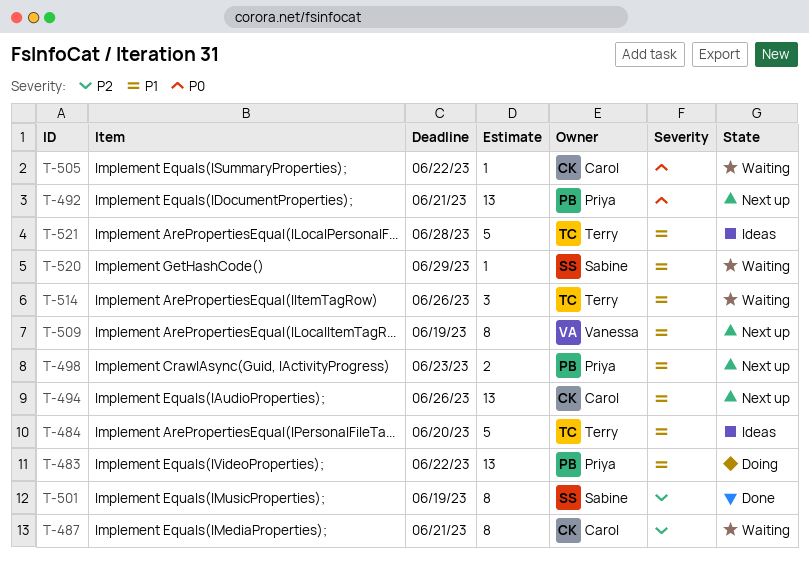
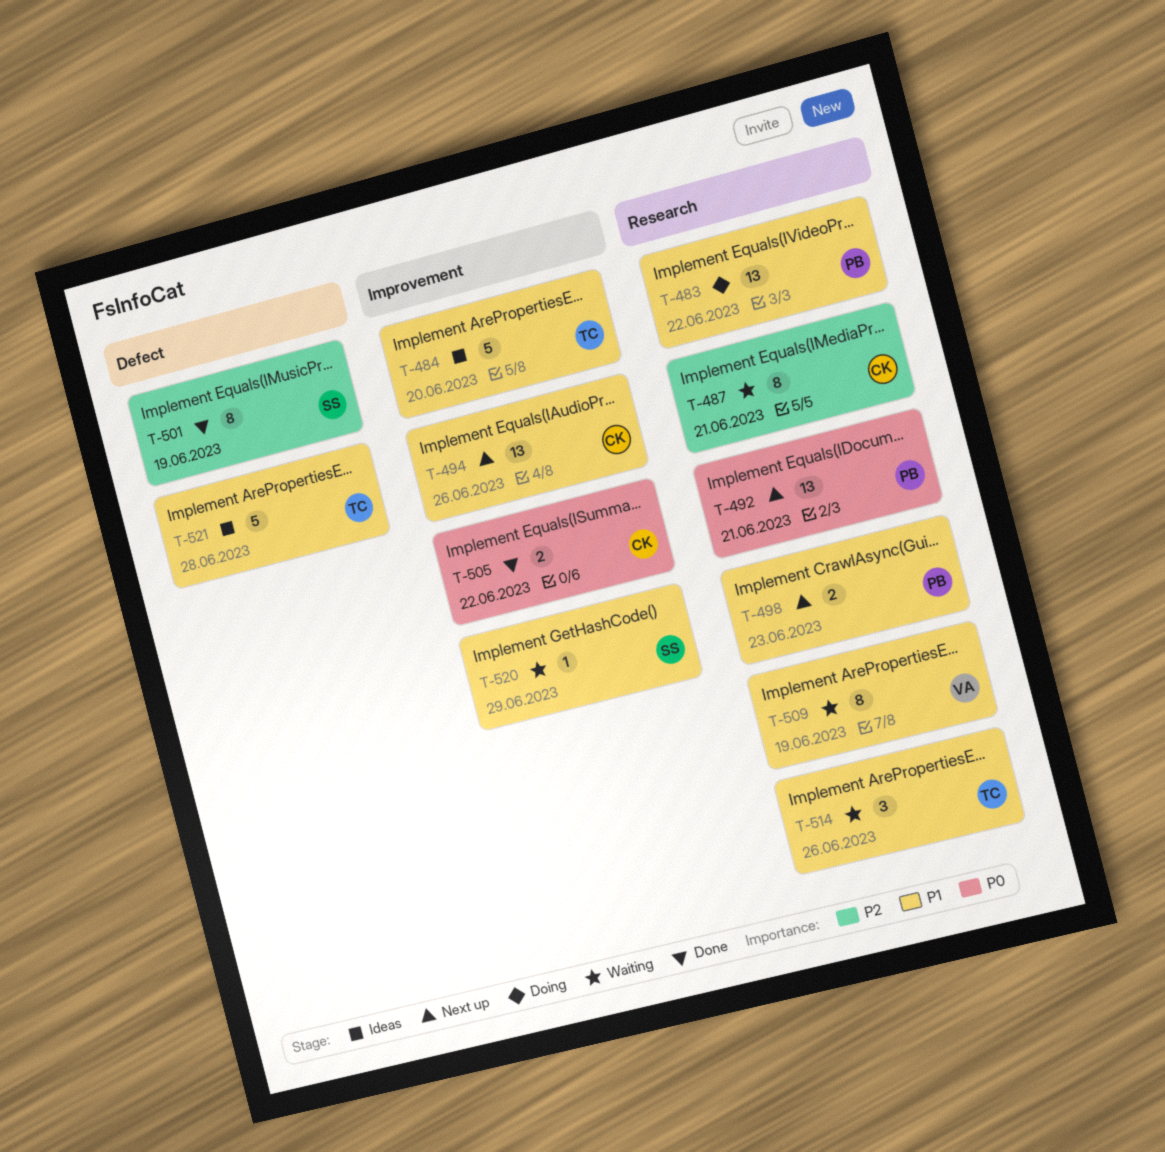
T-505, status: Waiting -> Done
T-505, estimate: 1 -> 2
T-509, status: Next up -> Waiting

